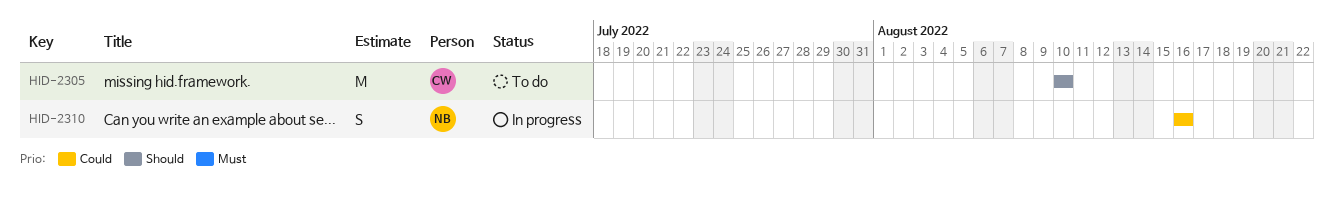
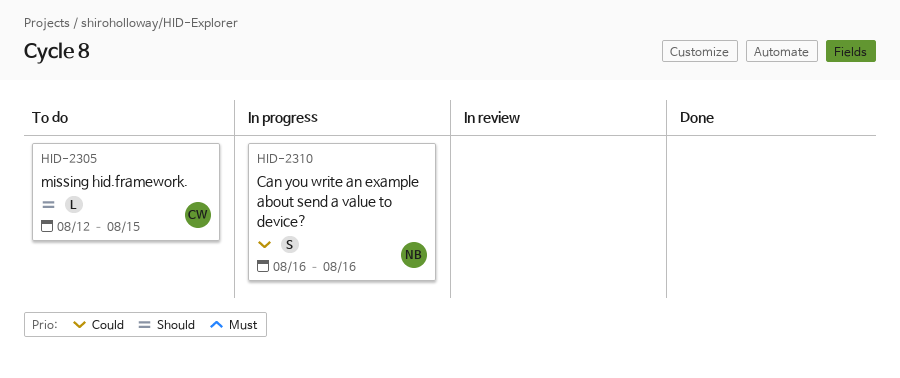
HID-2305, estimate: M -> L
HID-2305, start: Aug 10 -> Aug 12
HID-2305, due: Aug 10 -> Aug 15

